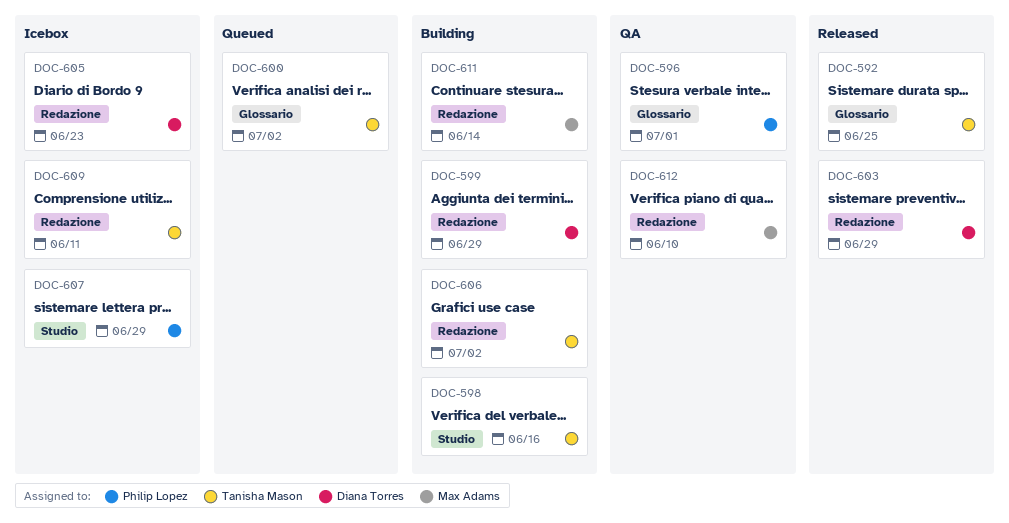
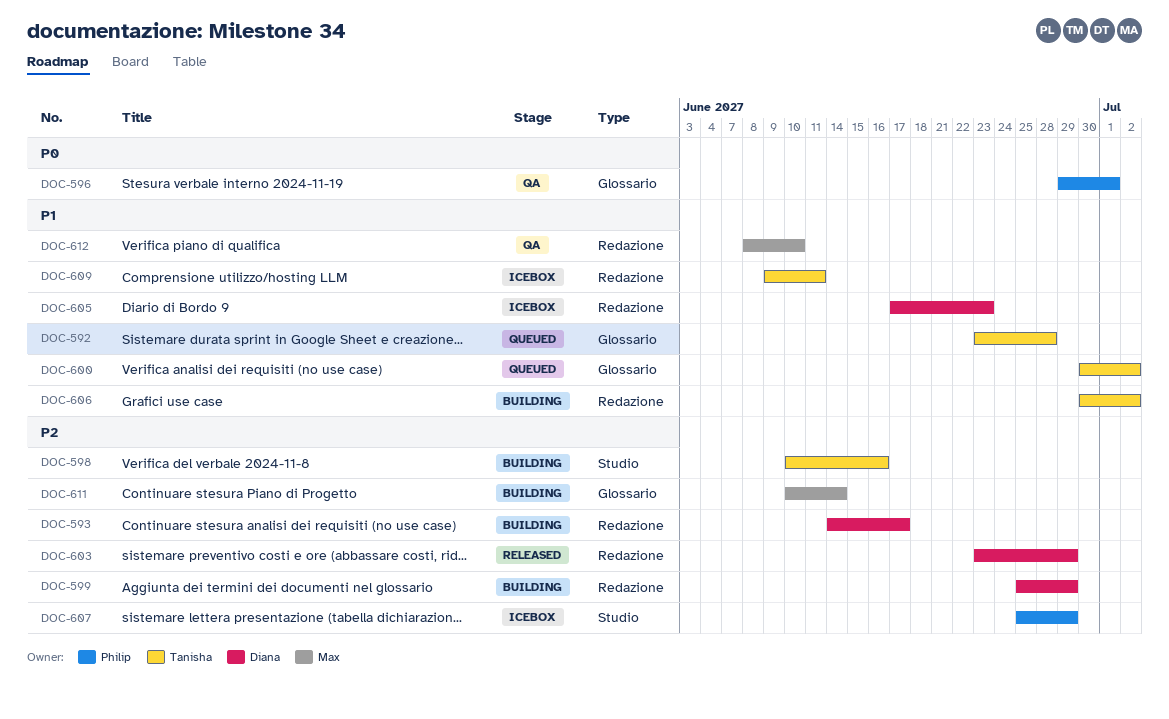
DOC-592, status: Released -> Queued
DOC-592, due: Jun 25 -> Jun 28
DOC-593: none -> present
DOC-611, label: Redazione -> Glossario

